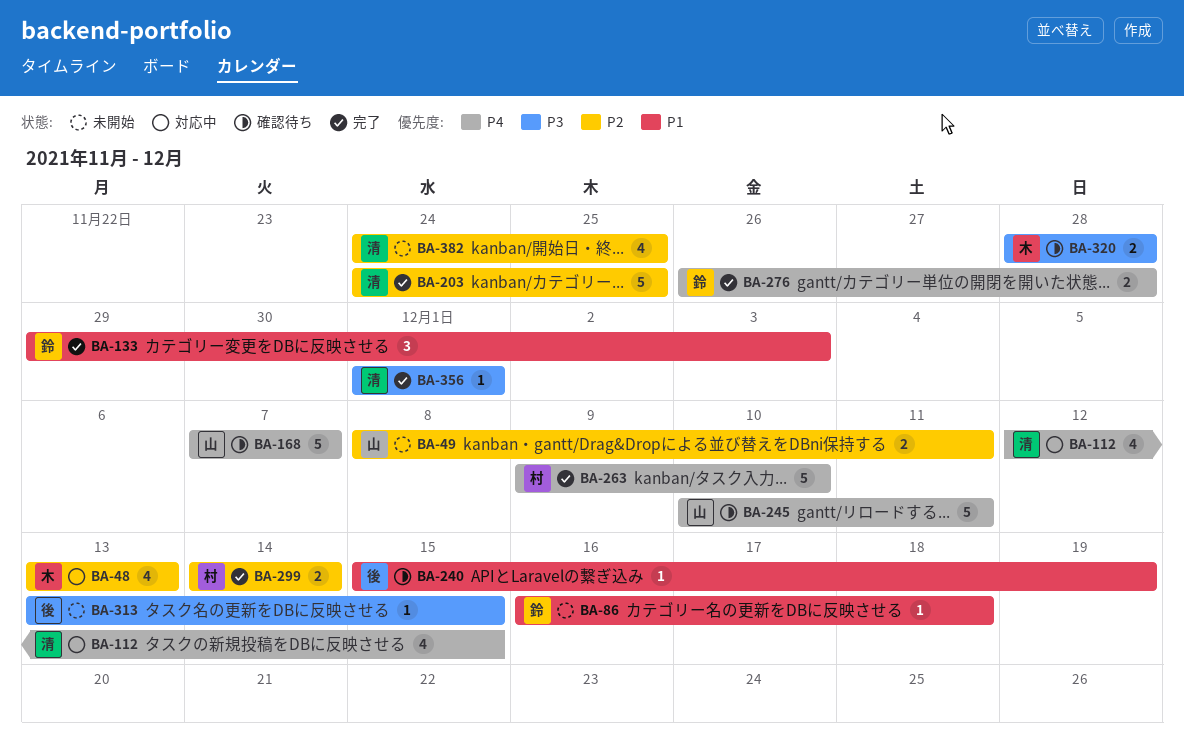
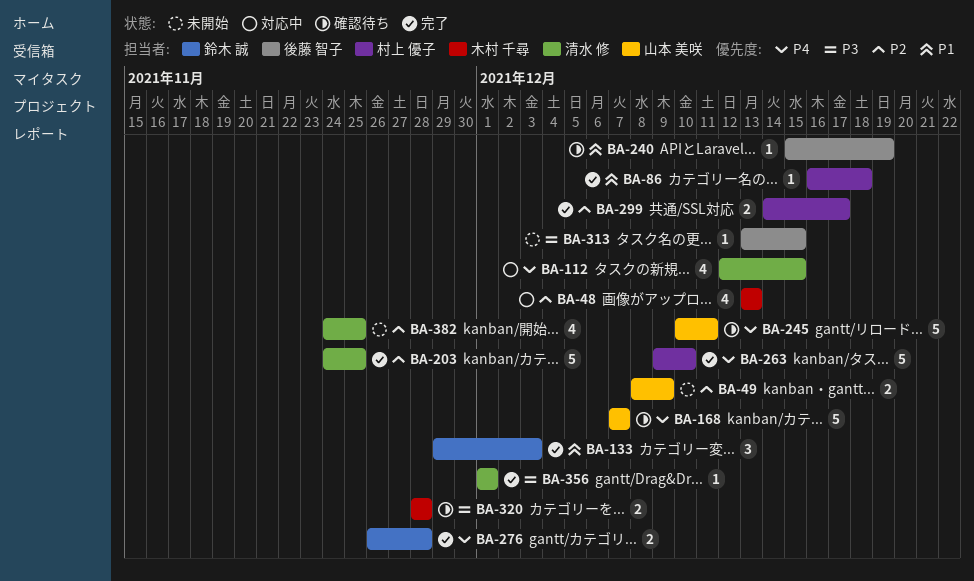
BA-49, due: Dec 11 -> Dec 9
BA-86, status: 未開始 -> 完了
BA-86, owner: 鈴木 誠 -> 村上 優子
BA-299, due: Dec 14 -> Dec 17

